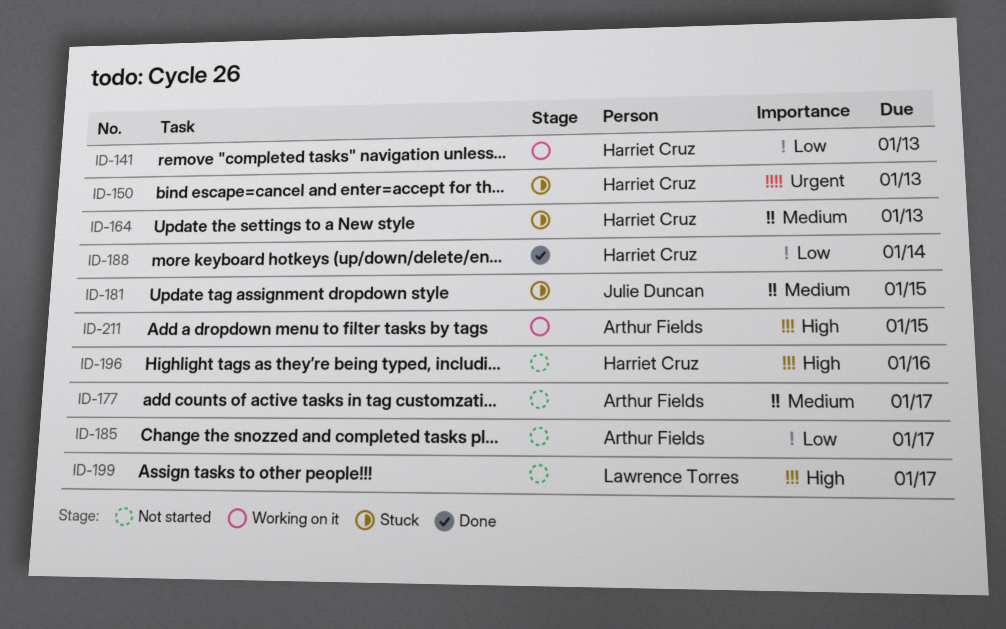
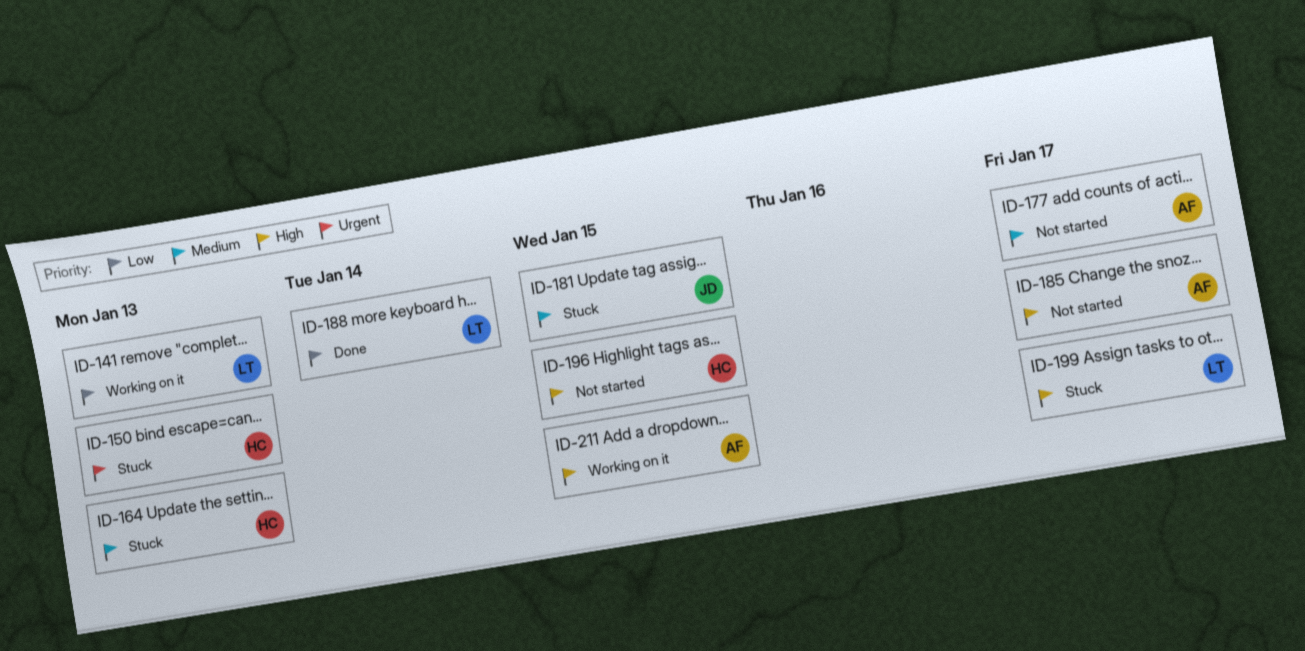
ID-141, owner: Harriet Cruz -> Lawrence Torres
ID-185, priority: Low -> High
ID-188, owner: Harriet Cruz -> Lawrence Torres
ID-196, due: Jan 16 -> Jan 15
ID-199, status: Not started -> Stuck

